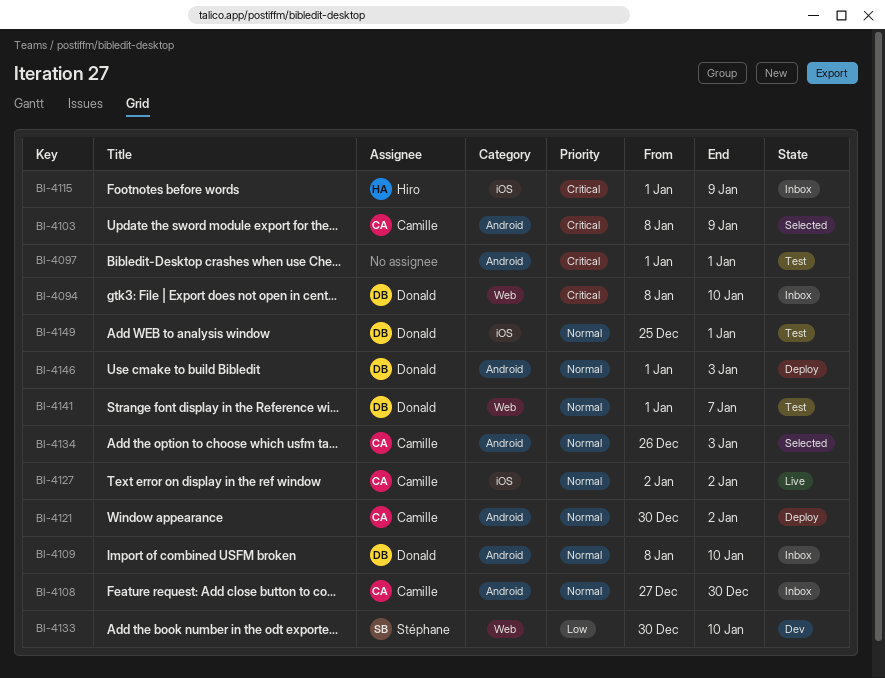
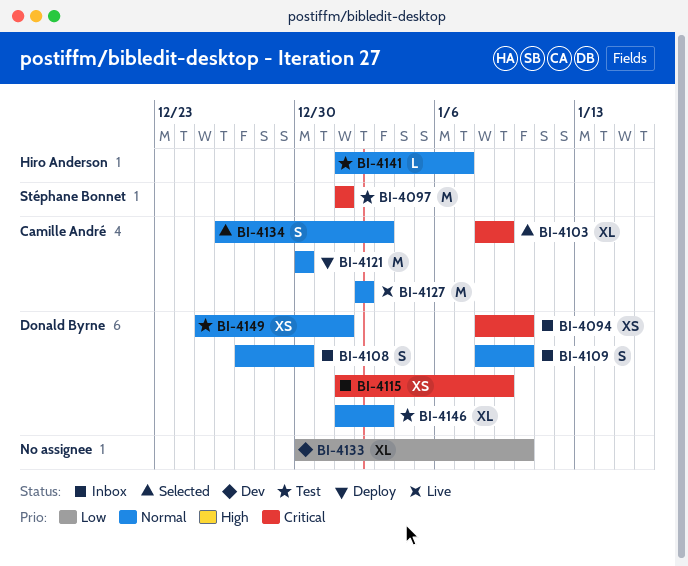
BI-4097, owner: none -> Stéphane Bonnet
BI-4108, owner: Camille André -> Donald Byrne
BI-4115, owner: Hiro Anderson -> Donald Byrne
BI-4121, due: Jan 2 -> Dec 30
BI-4133, owner: Stéphane Bonnet -> none
BI-4141, owner: Donald Byrne -> Hiro Anderson
BI-4146, status: Deploy -> Test

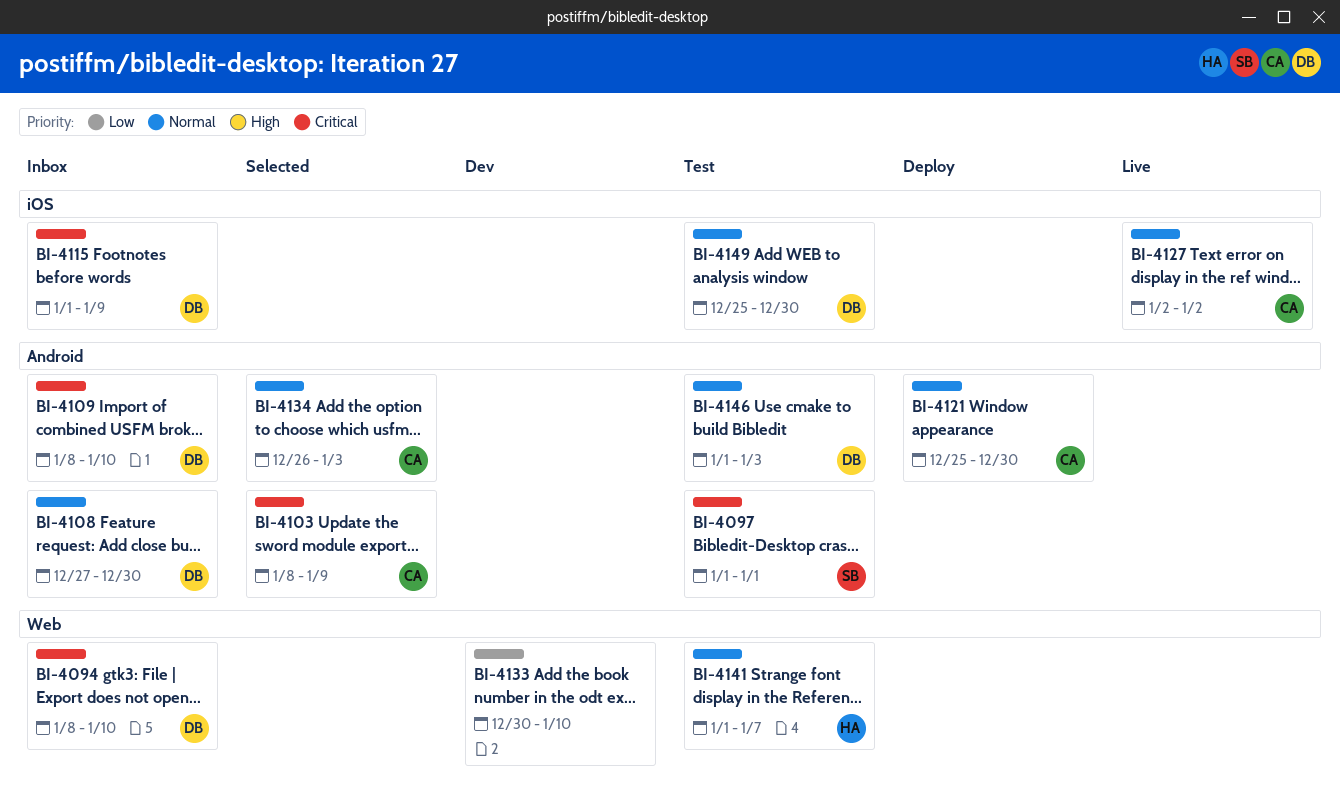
BI-4109, priority: Normal -> Critical
BI-4121, start: Dec 30 -> Dec 25
BI-4149, due: Jan 1 -> Dec 30

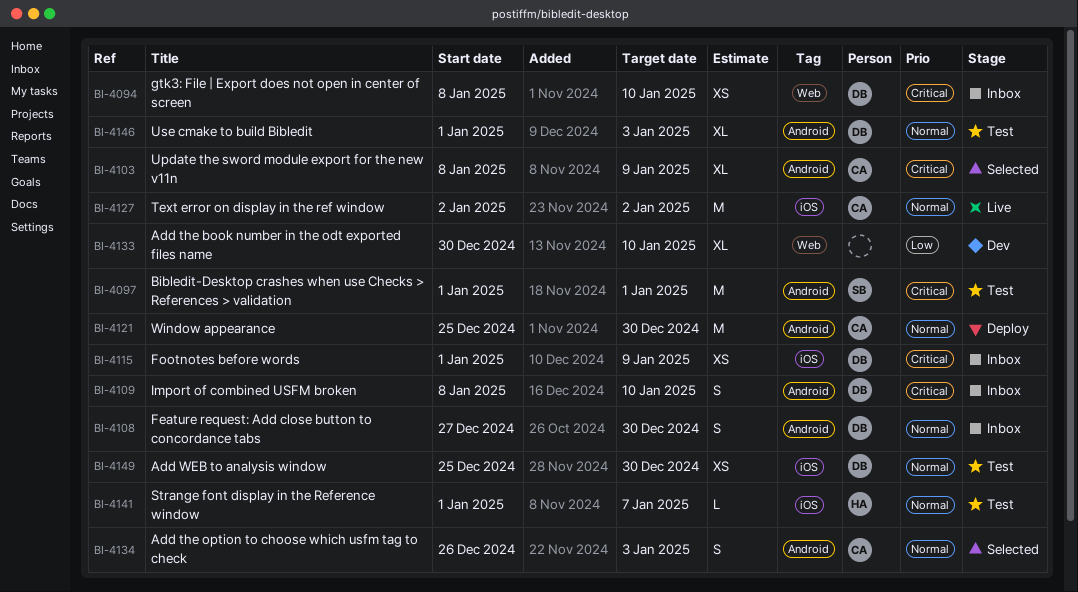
BI-4141, label: Web -> iOS

